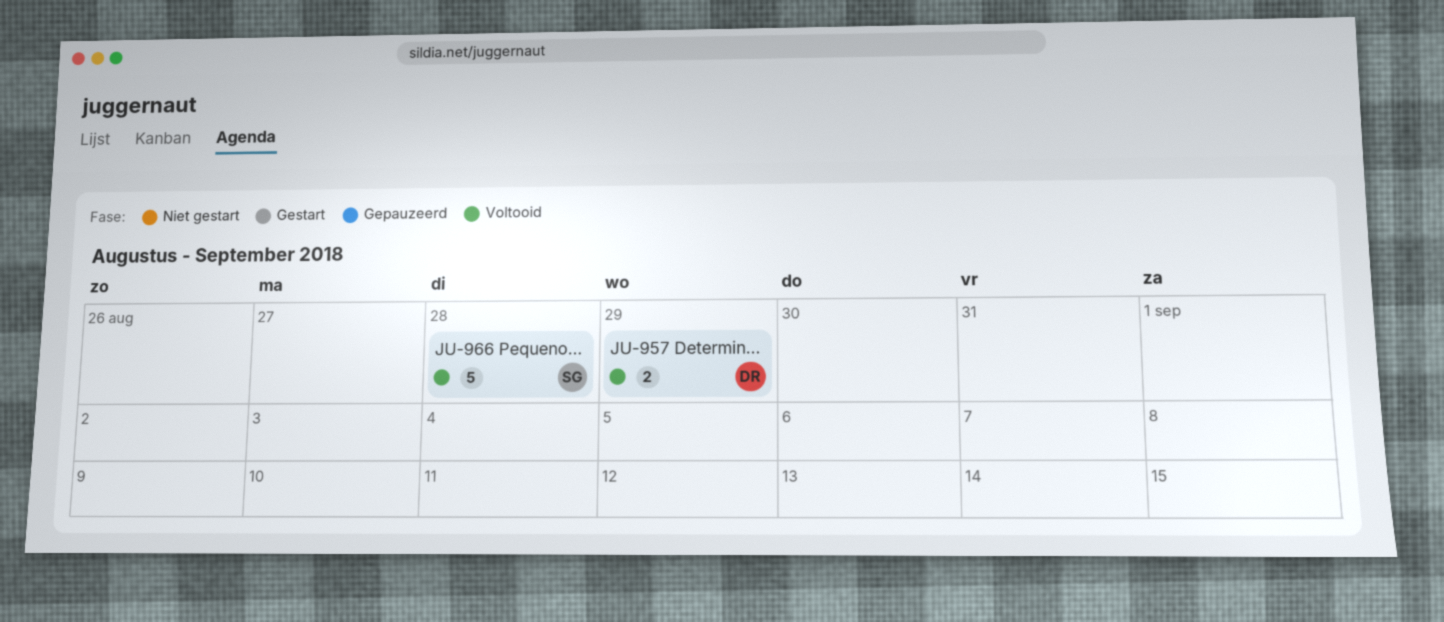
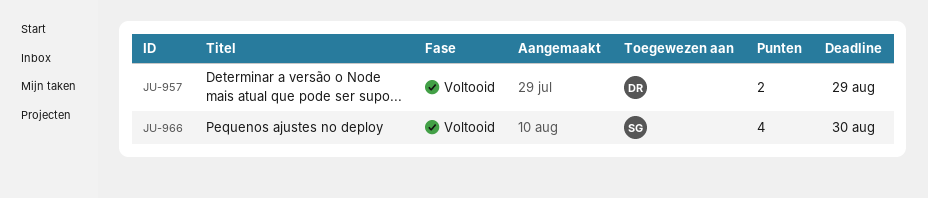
JU-966, estimate: 5 -> 4
JU-966, due: Aug 28 -> Aug 30

